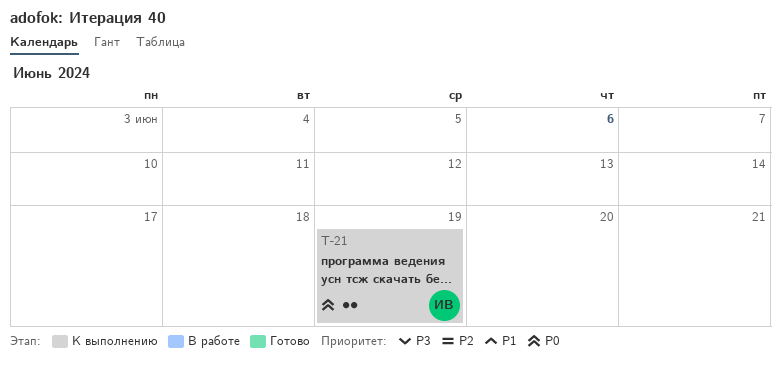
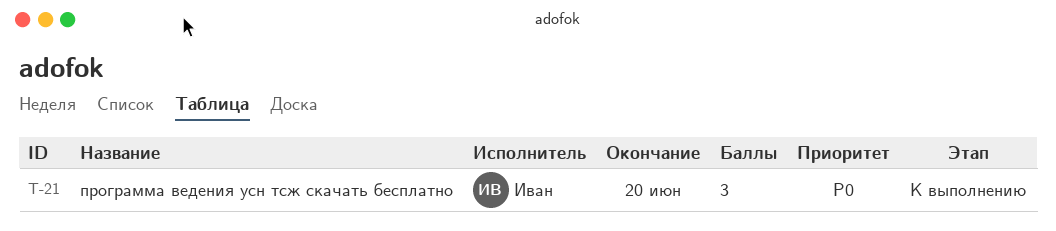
T-21, estimate: 2 -> 3
T-21, due: Jun 19 -> Jun 20

